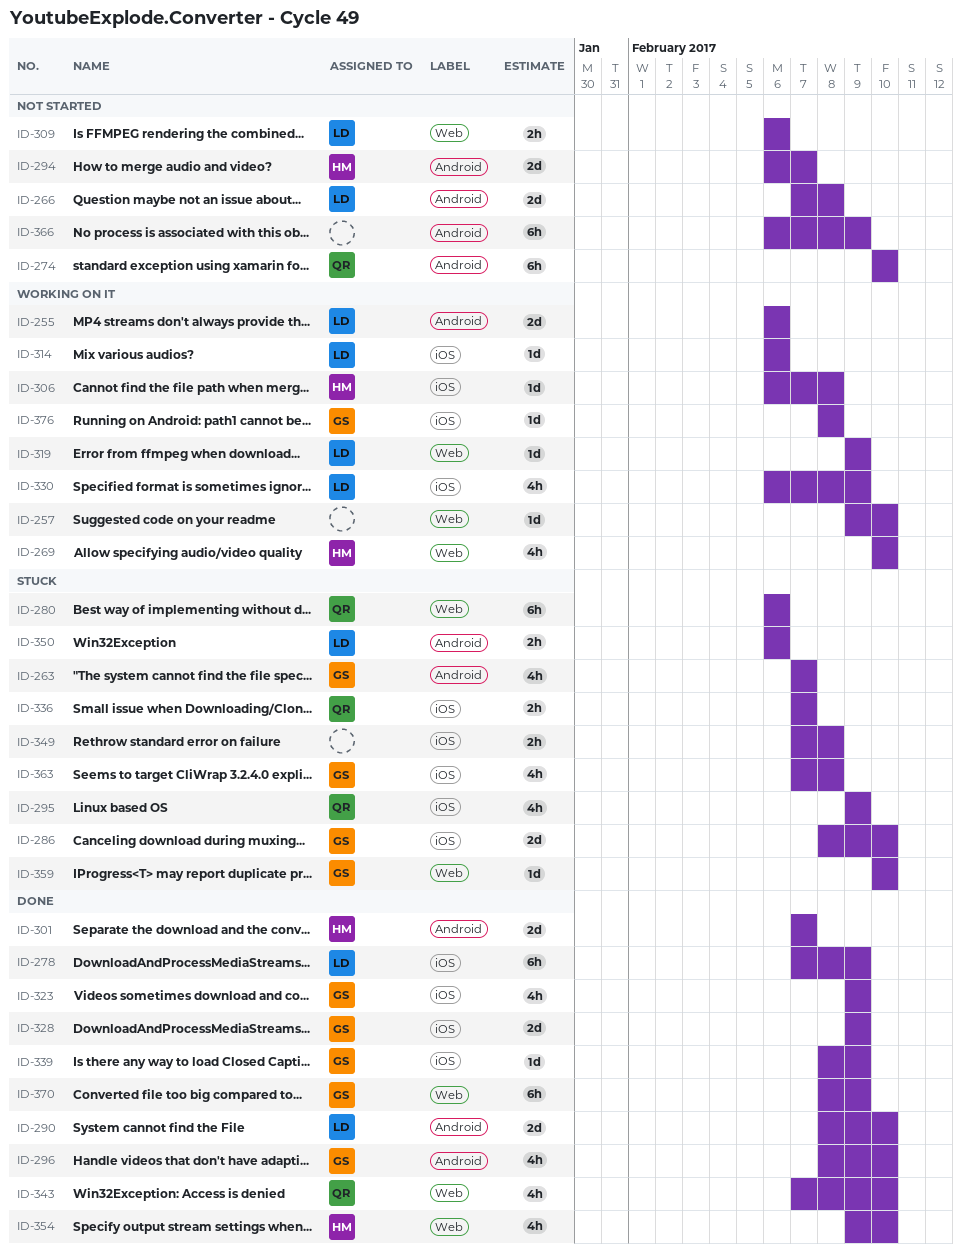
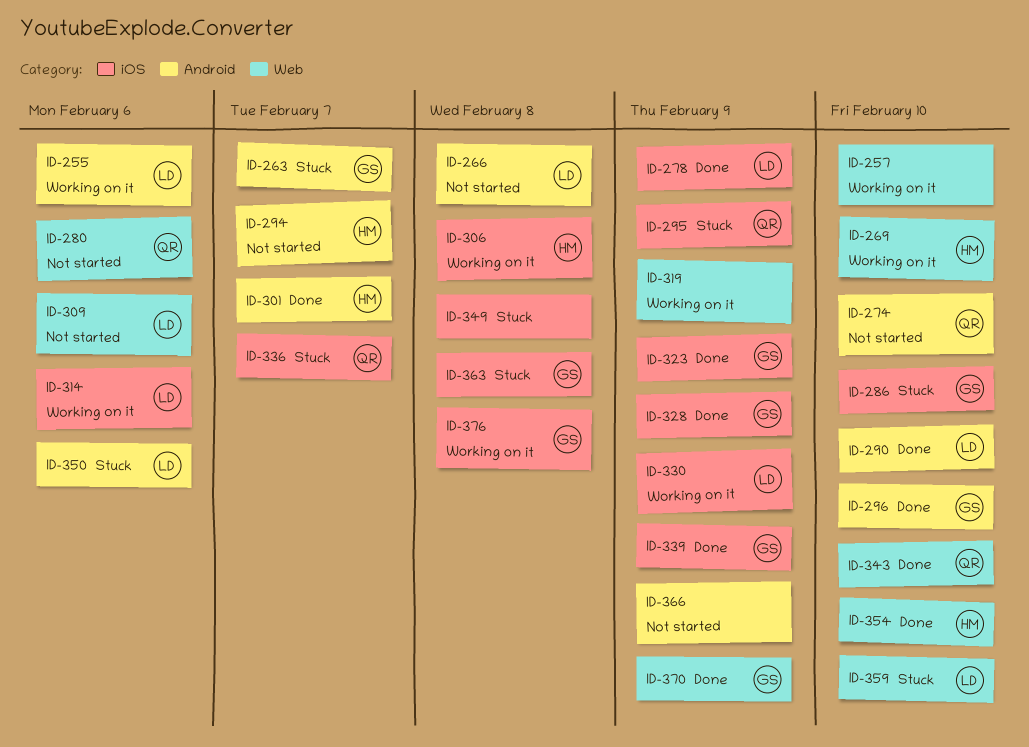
ID-280, status: Stuck -> Not started
ID-319, owner: LD -> none
ID-359, owner: GS -> LD

